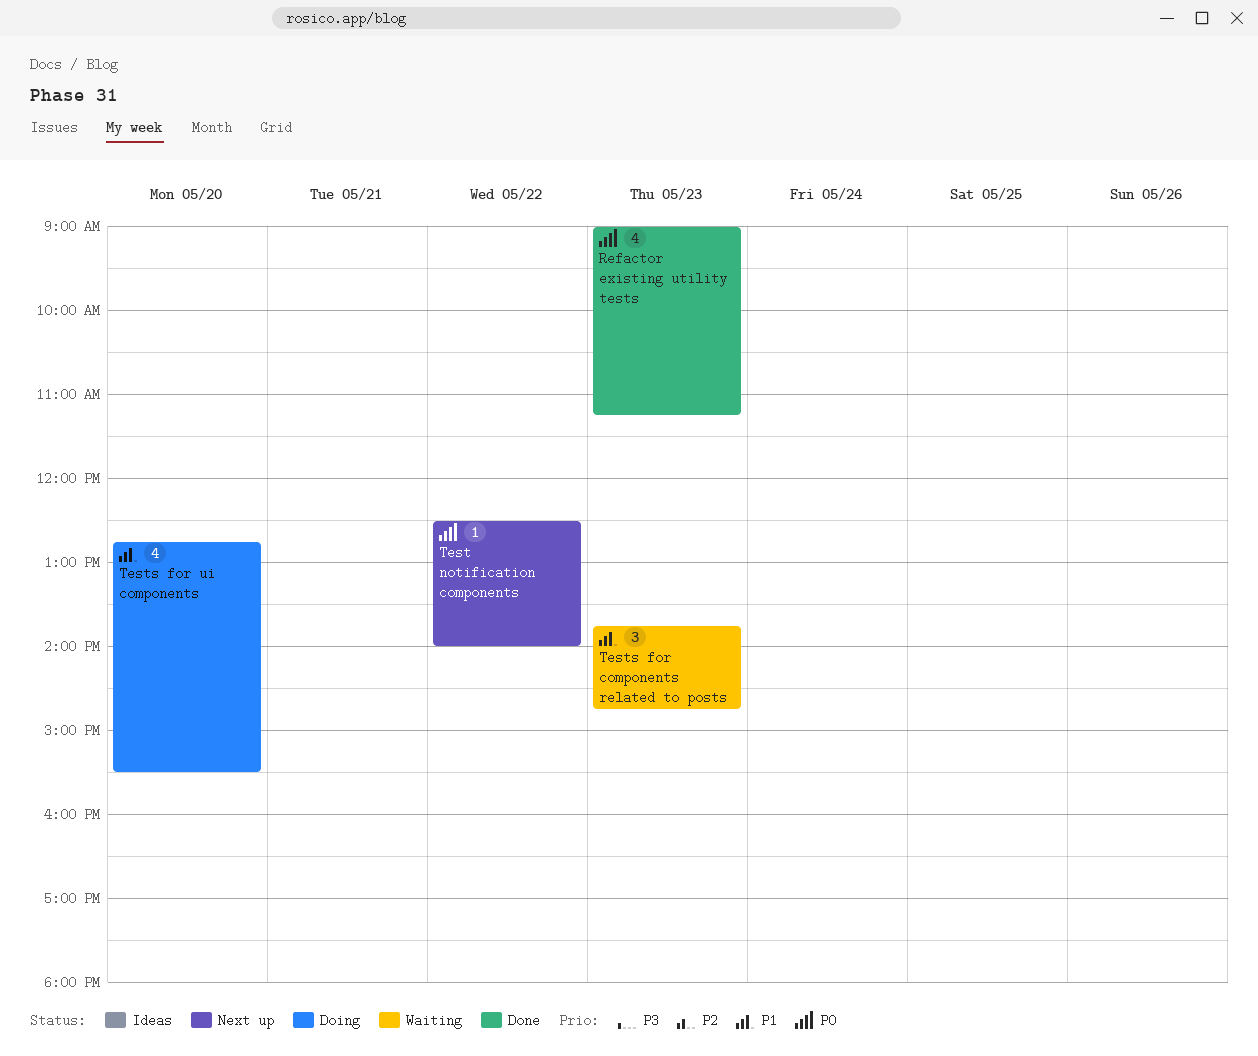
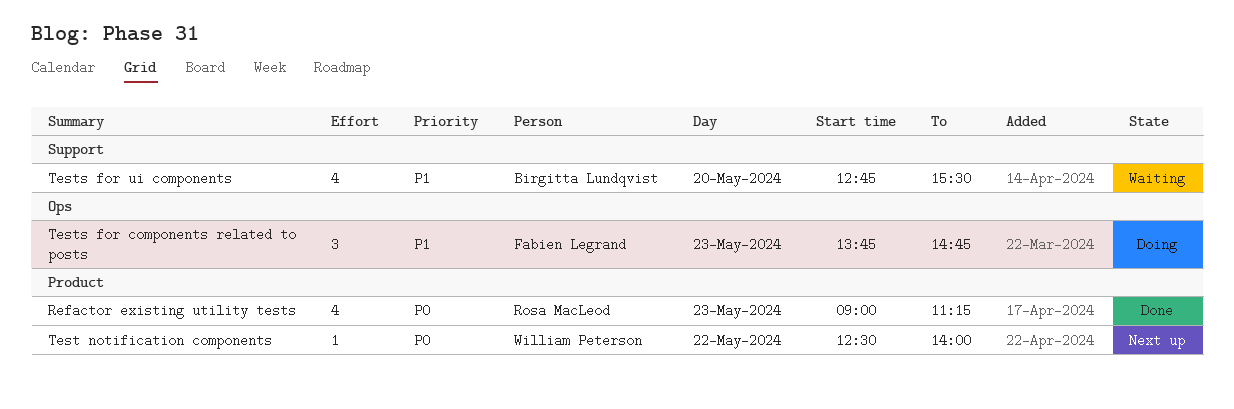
Tests for components related to posts, status: Waiting -> Doing
Tests for ui components, status: Doing -> Waiting

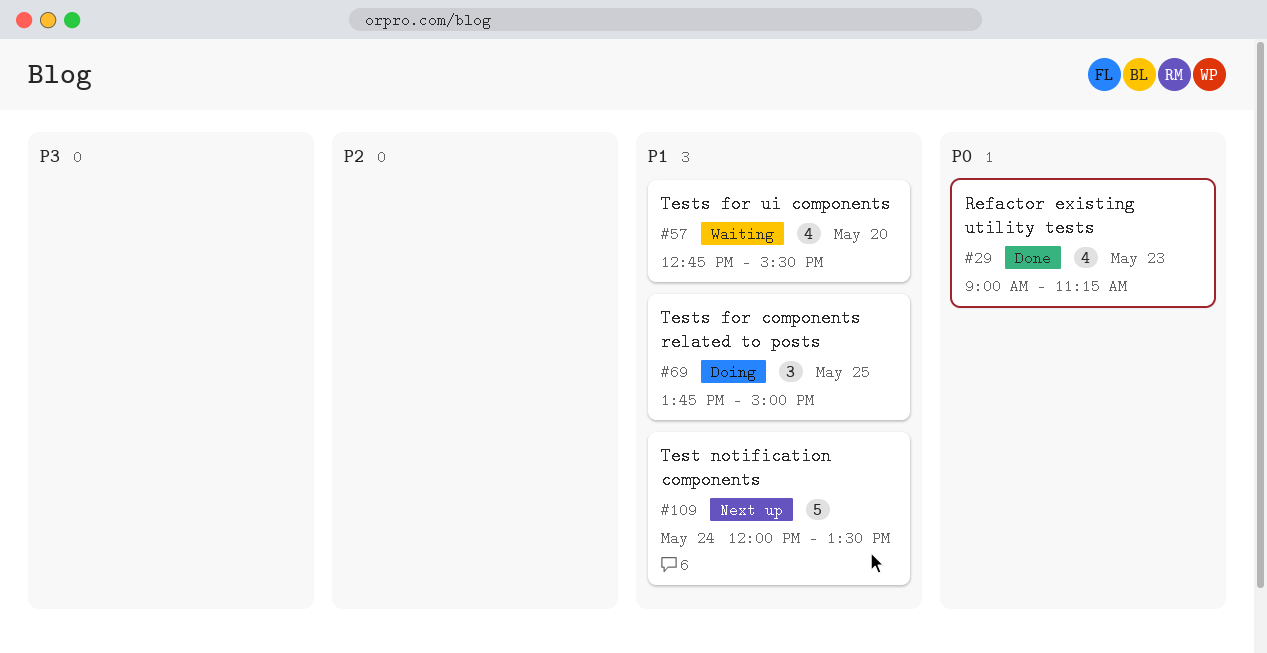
Test notification components, priority: P0 -> P1
Test notification components, estimate: 1 -> 5
Test notification components, day: May 22 -> May 24
Test notification components, begins: 12:30 -> 12:00
Test notification components, ends: 14:00 -> 13:30
Tests for components related to posts, day: May 23 -> May 25
Tests for components related to posts, ends: 14:45 -> 15:00

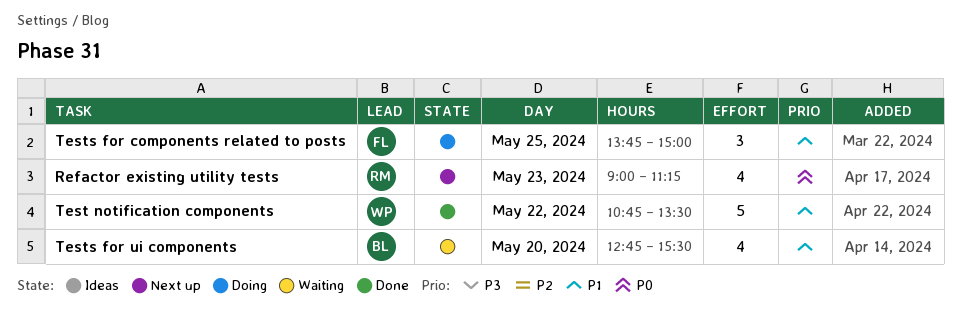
Refactor existing utility tests, status: Done -> Next up
Test notification components, status: Next up -> Done
Test notification components, day: May 24 -> May 22
Test notification components, begins: 12:00 -> 10:45

